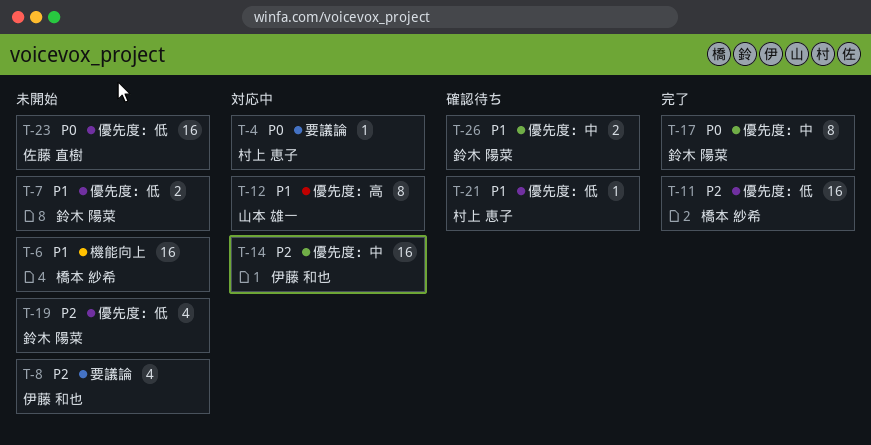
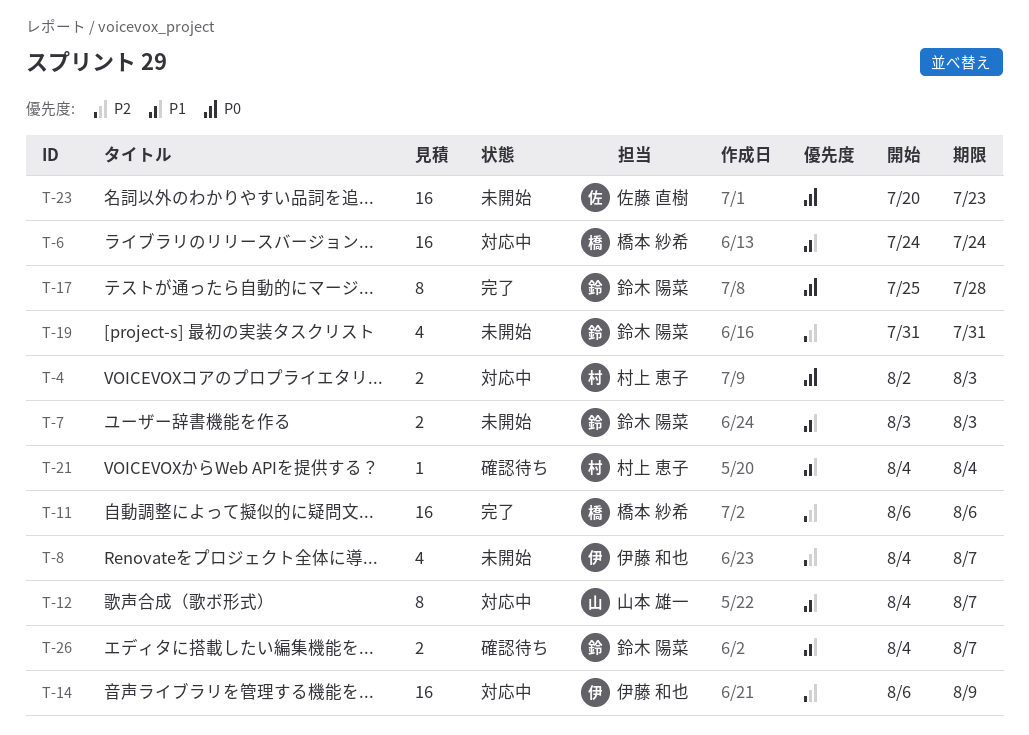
T-4, estimate: 1 -> 2
T-6, status: 未開始 -> 対応中

